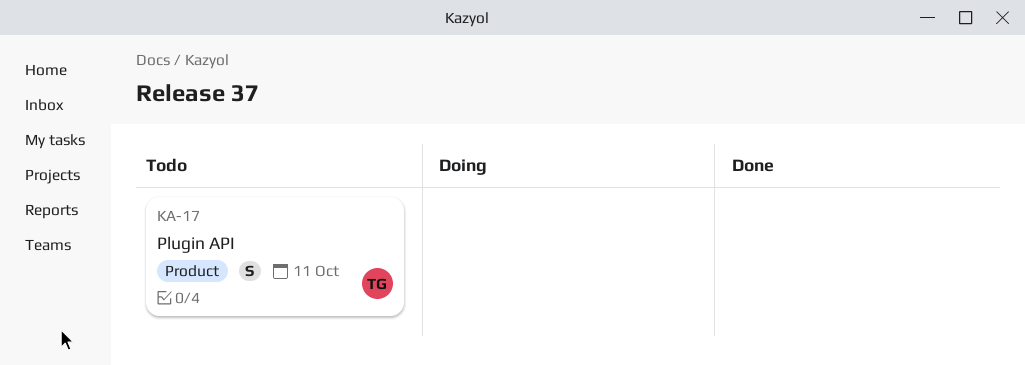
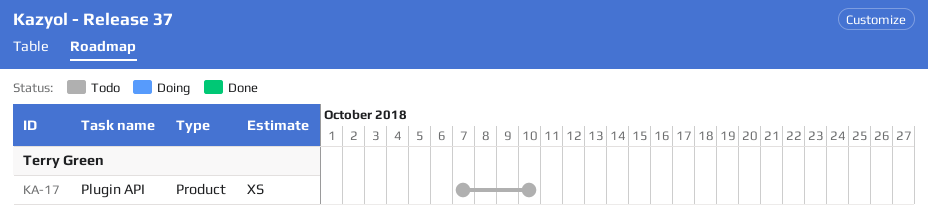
KA-17, estimate: S -> XS
KA-17, due: Oct 11 -> Oct 10

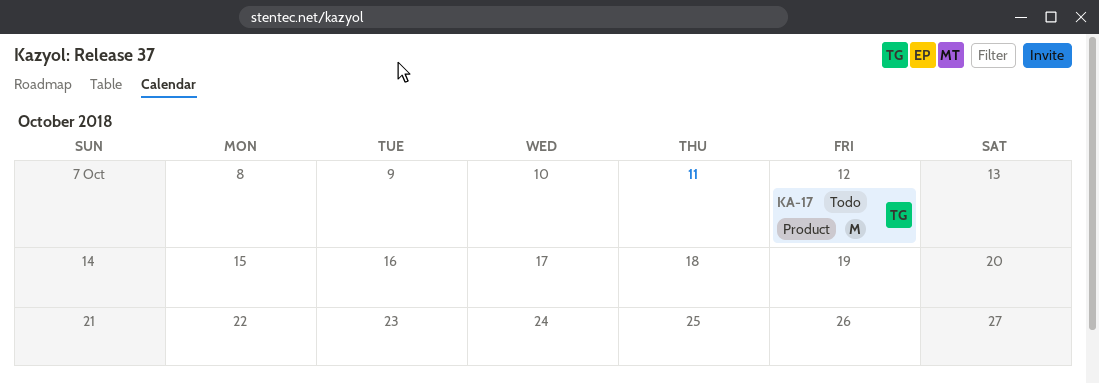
KA-17, estimate: XS -> M
KA-17, due: Oct 10 -> Oct 12

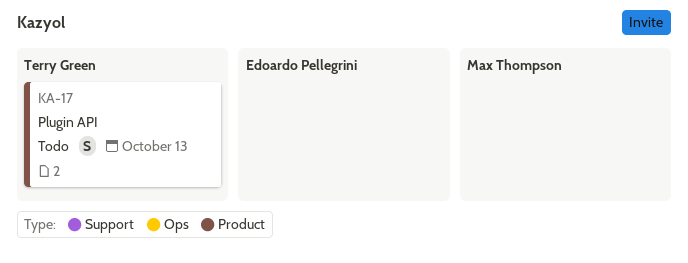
KA-17, estimate: M -> S
KA-17, due: Oct 12 -> Oct 13

